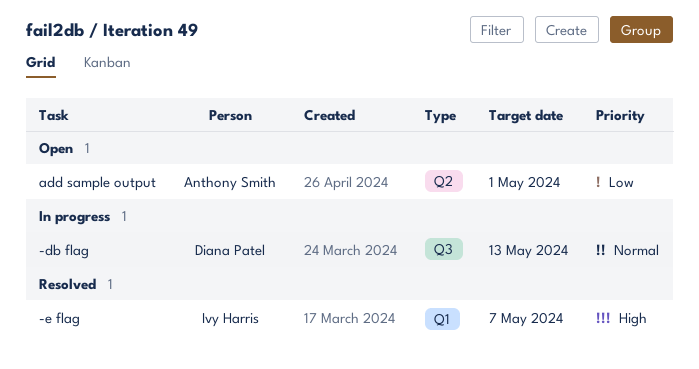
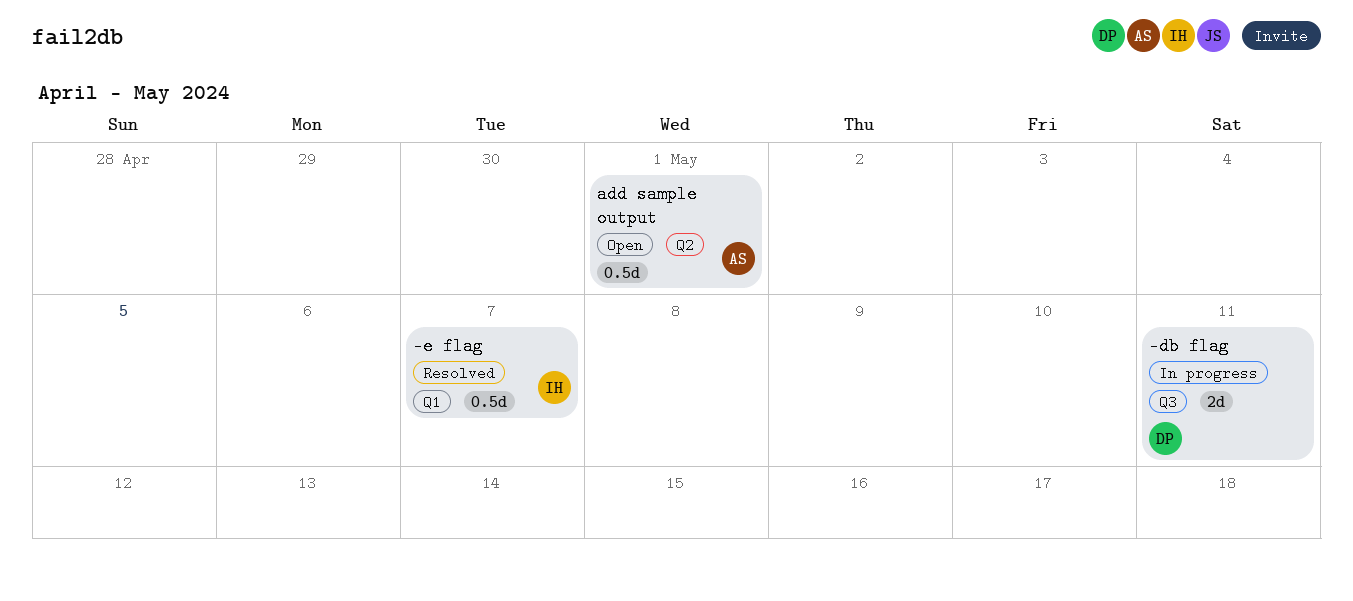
-db flag, due: May 13 -> May 11

